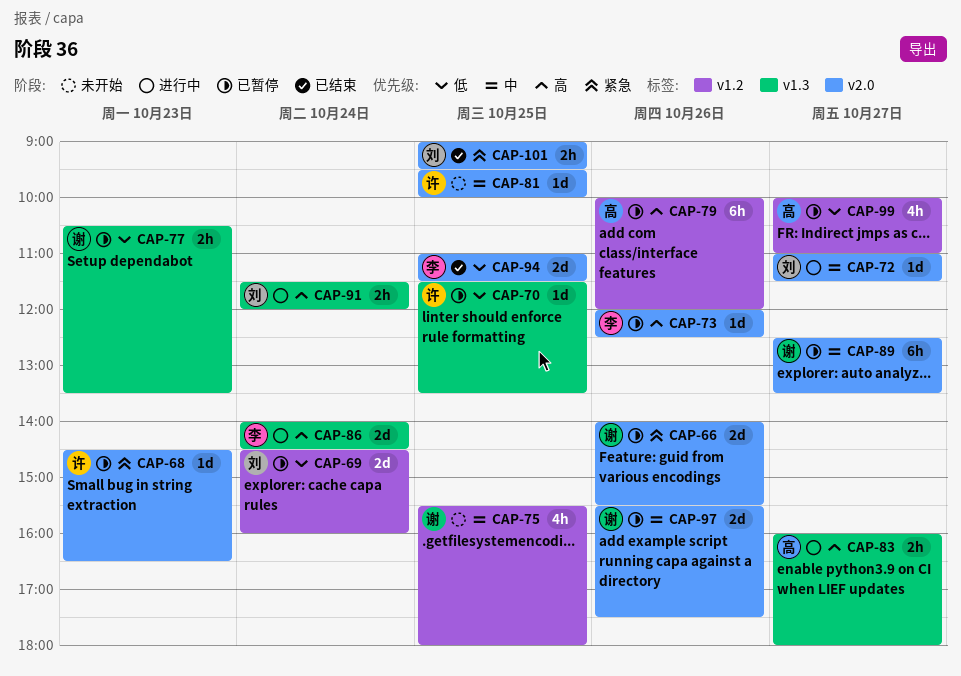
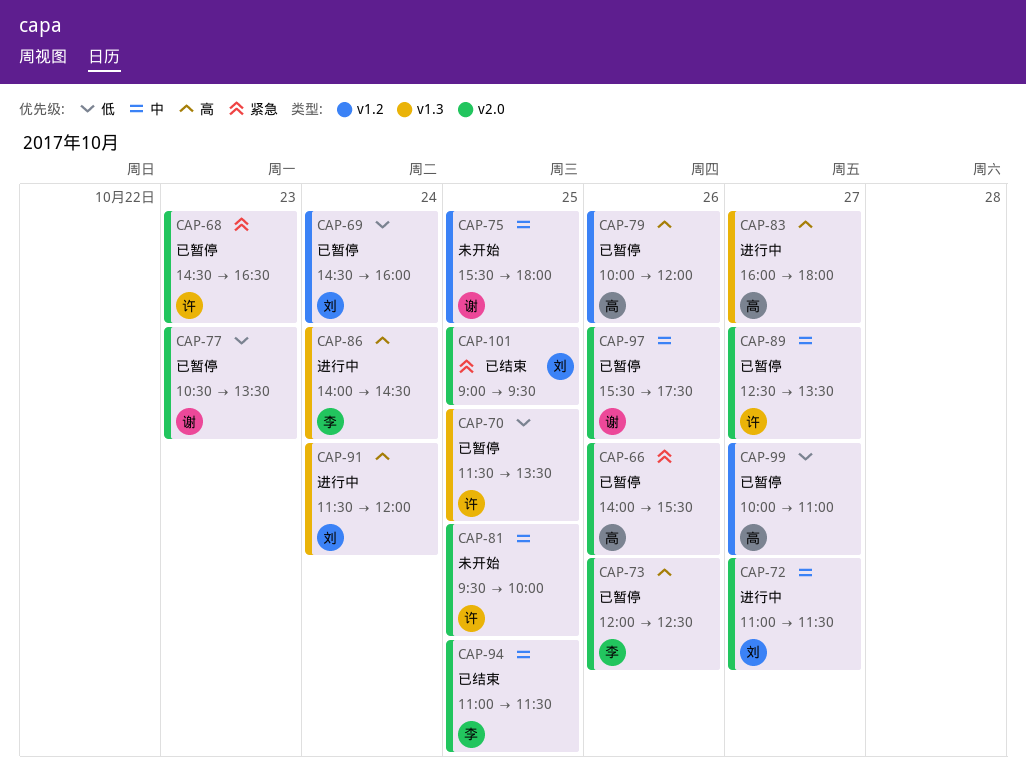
CAP-66, owner: 谢 -> 高
CAP-77, label: v1.3 -> v2.0
CAP-89, owner: 谢 -> 许
CAP-94, priority: 低 -> 中

